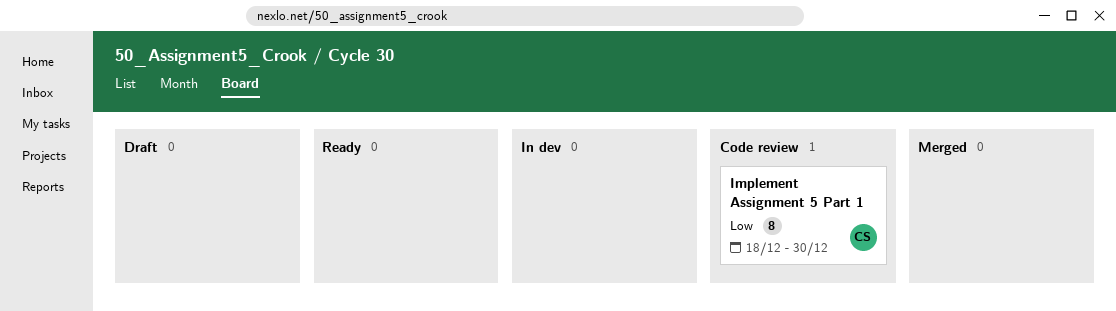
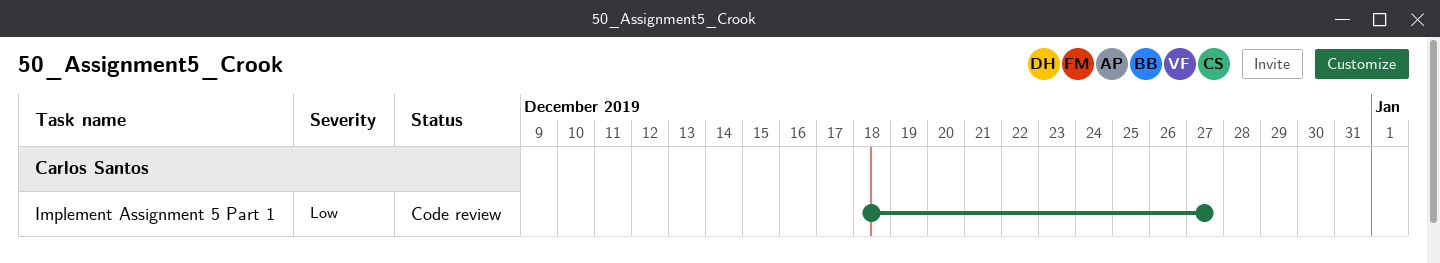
Implement Assignment 5 Part 1, due: Dec 30 -> Dec 27

